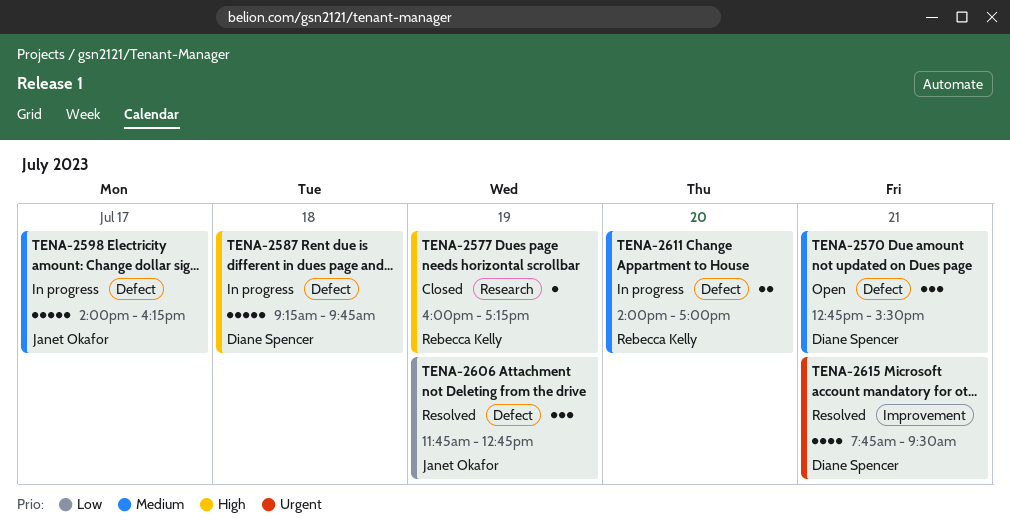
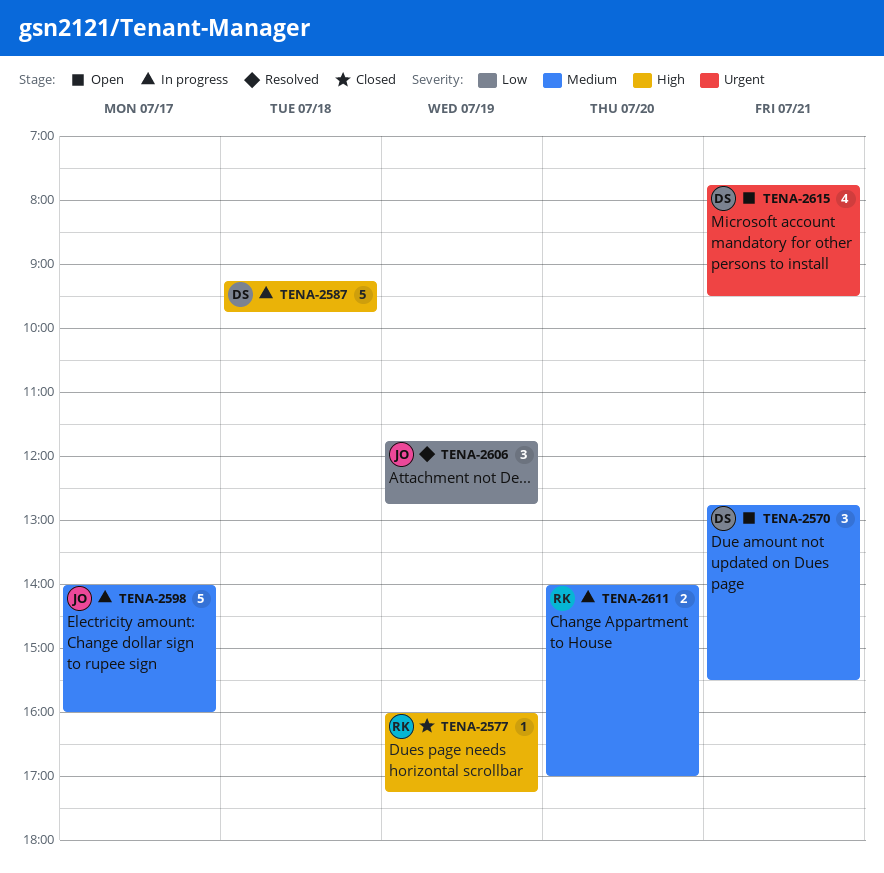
TENA-2598, ends: 16:15 -> 16:00
TENA-2615, status: Resolved -> Open

